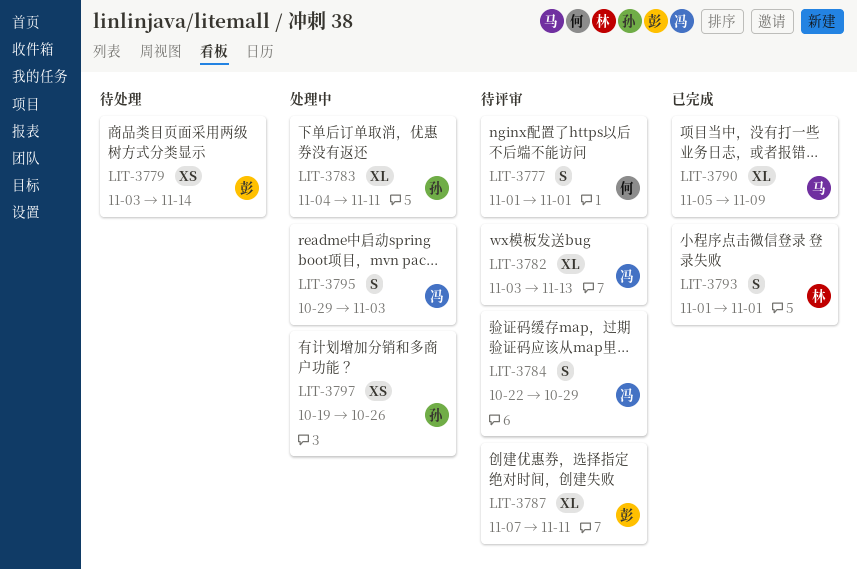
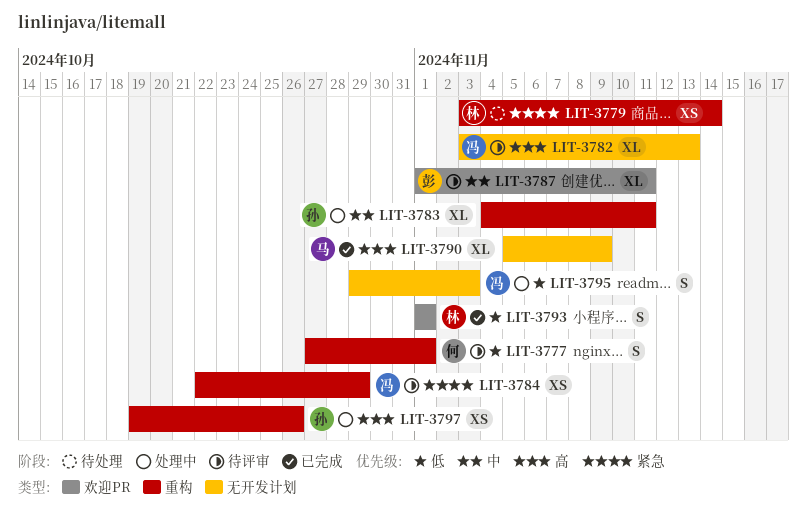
LIT-3777, start: Nov 1 -> Oct 27
LIT-3779, owner: 彭 -> 林
LIT-3784, estimate: S -> XS
LIT-3787, start: Nov 7 -> Nov 1

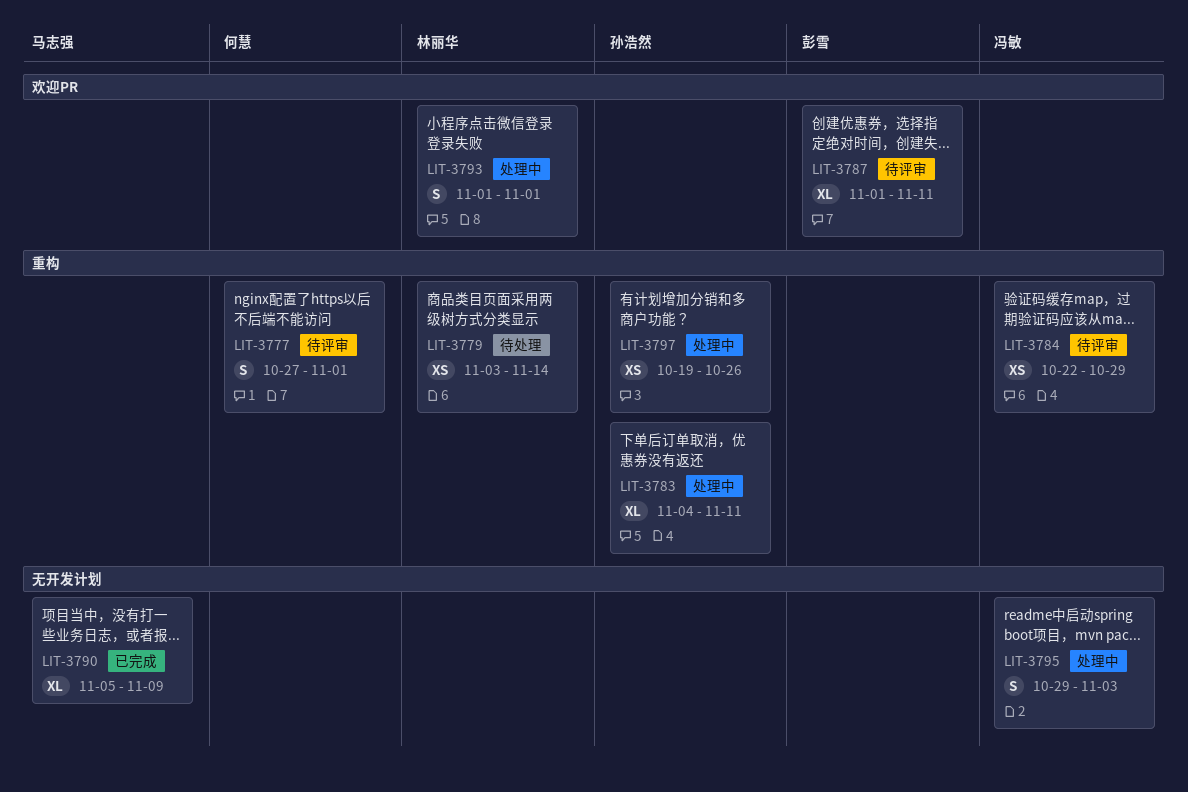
LIT-3782: present -> none
LIT-3793, status: 已完成 -> 处理中

